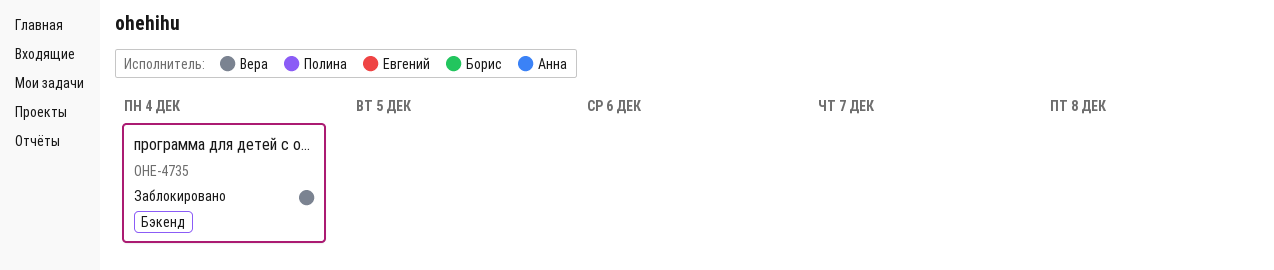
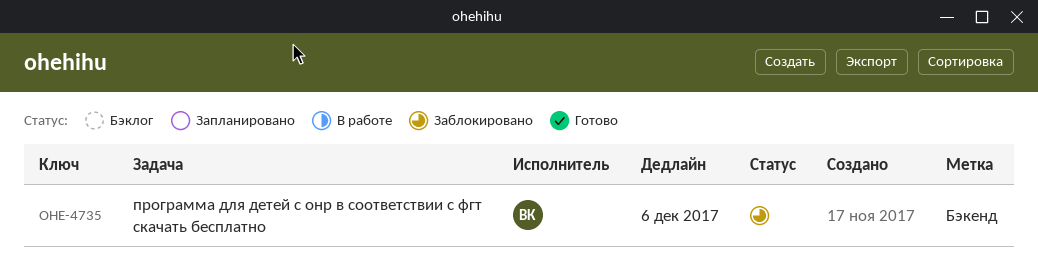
OHE-4735, due: Dec 4 -> Dec 6

